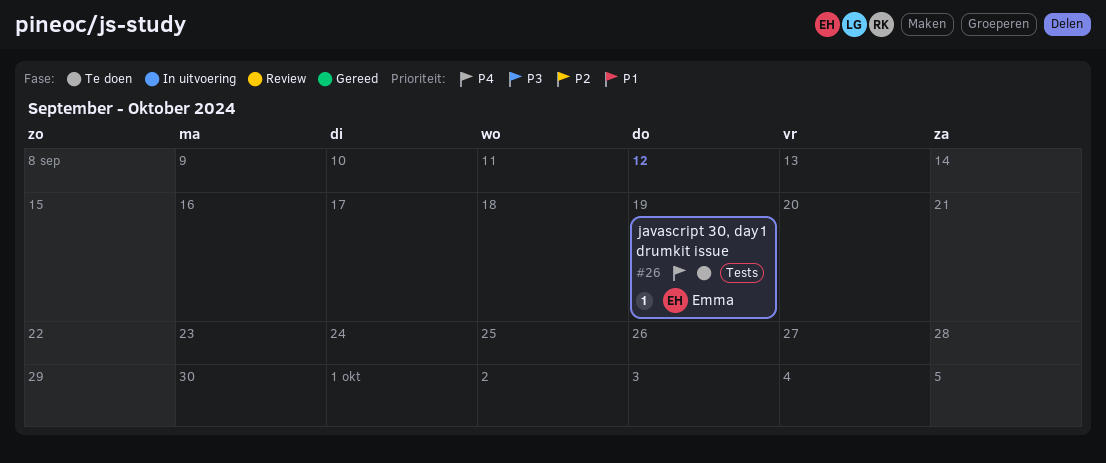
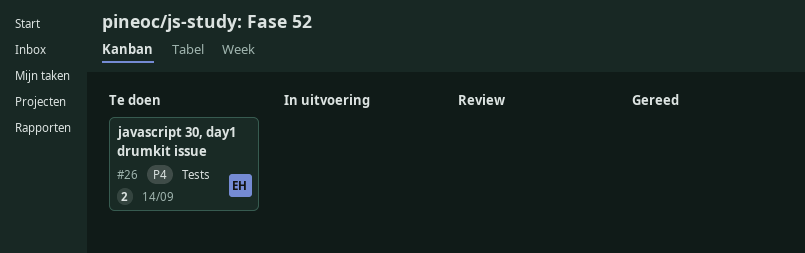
#26, estimate: 1 -> 2
#26, due: Sep 19 -> Sep 14

